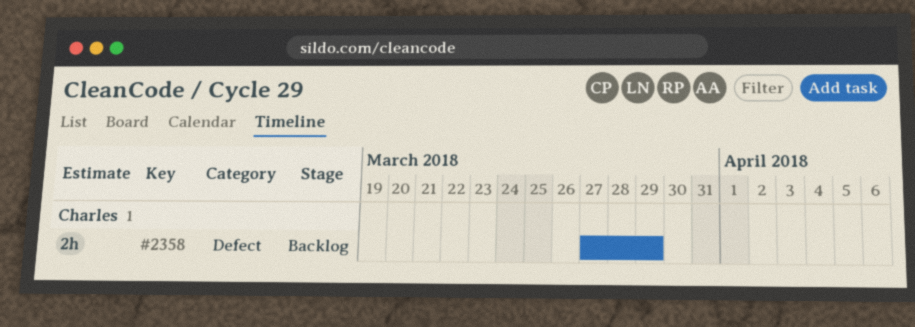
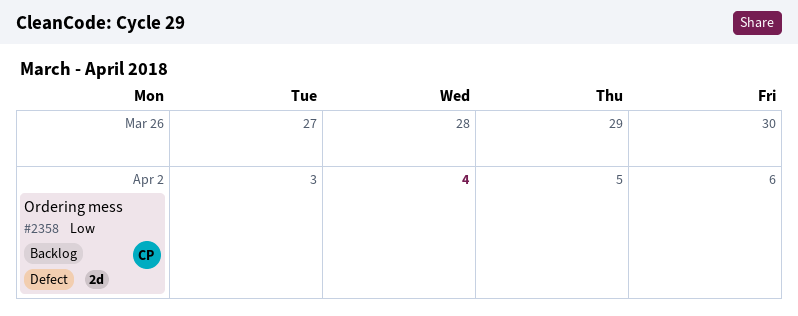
#2358, estimate: 2h -> 2d
#2358, due: Mar 29 -> Apr 2

